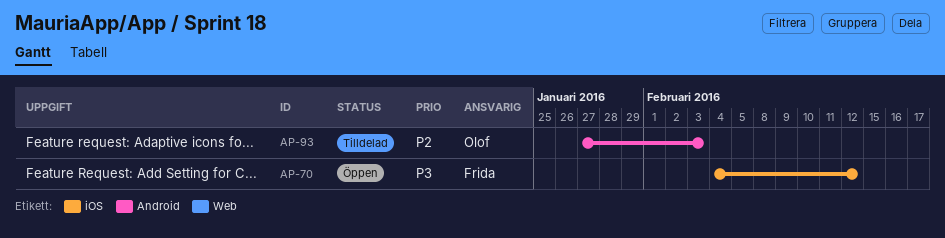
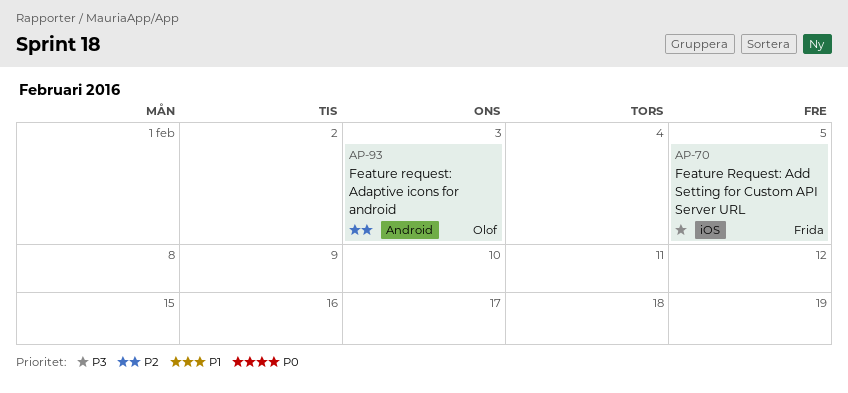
AP-70, due: Feb 12 -> Feb 5

